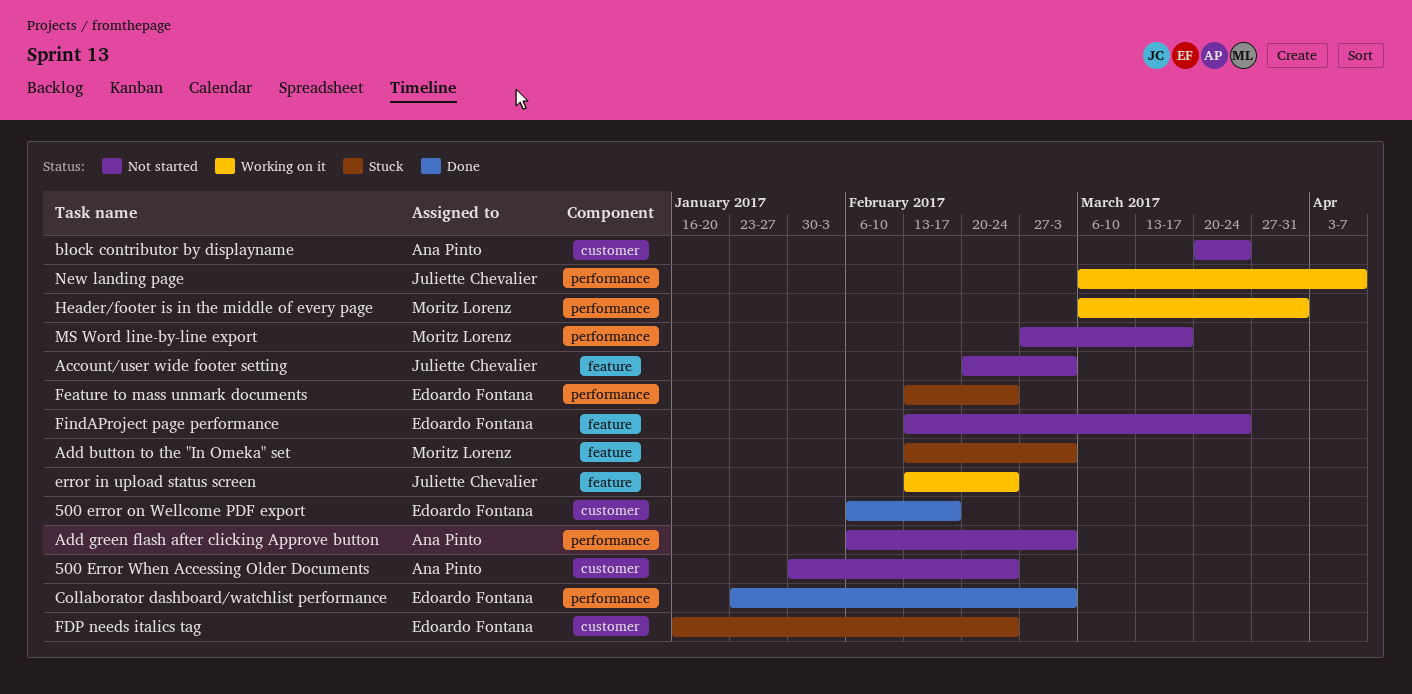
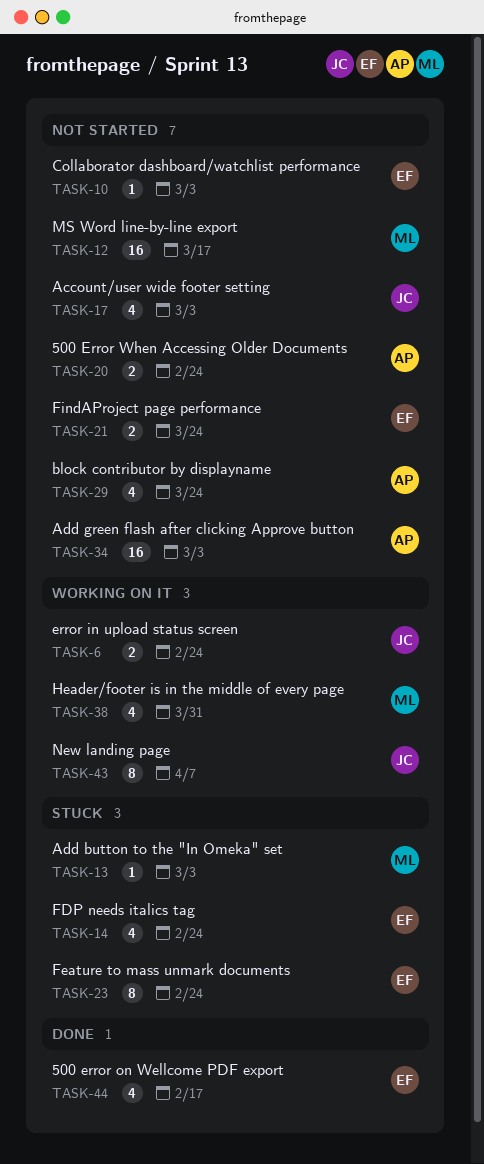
Collaborator dashboard/watchlist performance, status: Done -> Not started

